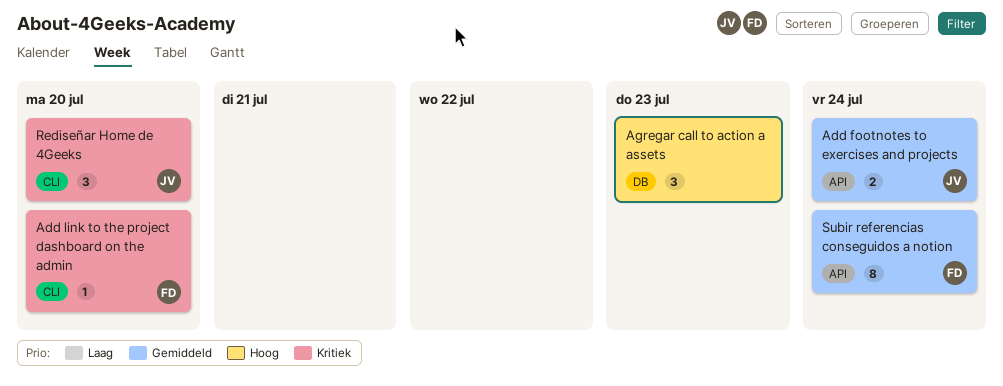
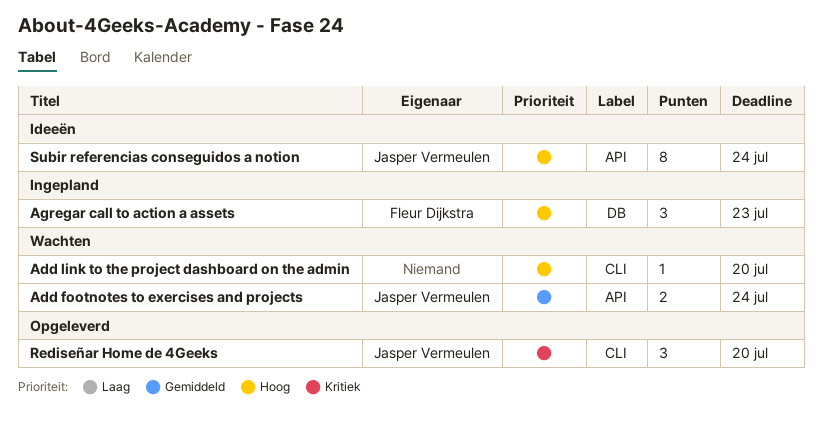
Add link to the project dashboard on the admin, owner: Fleur Dijkstra -> none
Add link to the project dashboard on the admin, priority: Kritiek -> Hoog
Agregar call to action a assets, owner: none -> Fleur Dijkstra
Subir referencias conseguidos a notion, owner: Fleur Dijkstra -> Jasper Vermeulen
Subir referencias conseguidos a notion, priority: Gemiddeld -> Hoog

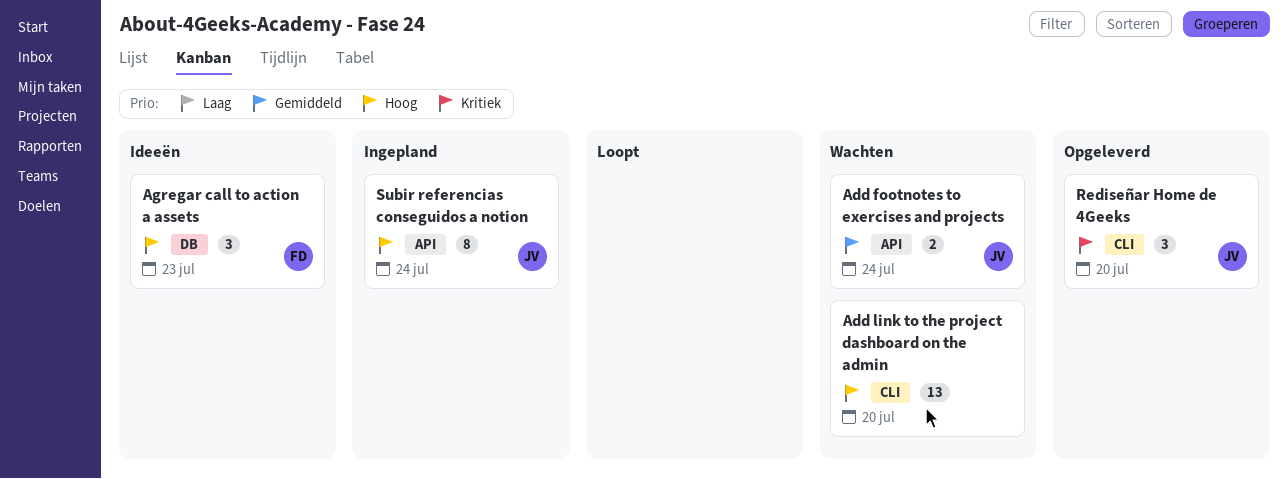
Add link to the project dashboard on the admin, estimate: 1 -> 13
Agregar call to action a assets, status: Ingepland -> Ideeën
Subir referencias conseguidos a notion, status: Ideeën -> Ingepland

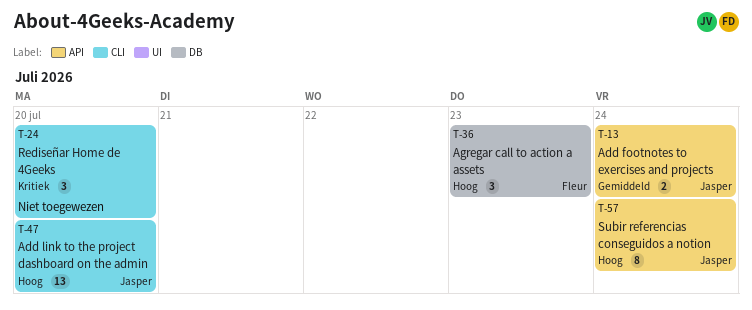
Add link to the project dashboard on the admin, owner: none -> Jasper
Rediseñar Home de 4Geeks, owner: Jasper -> none

